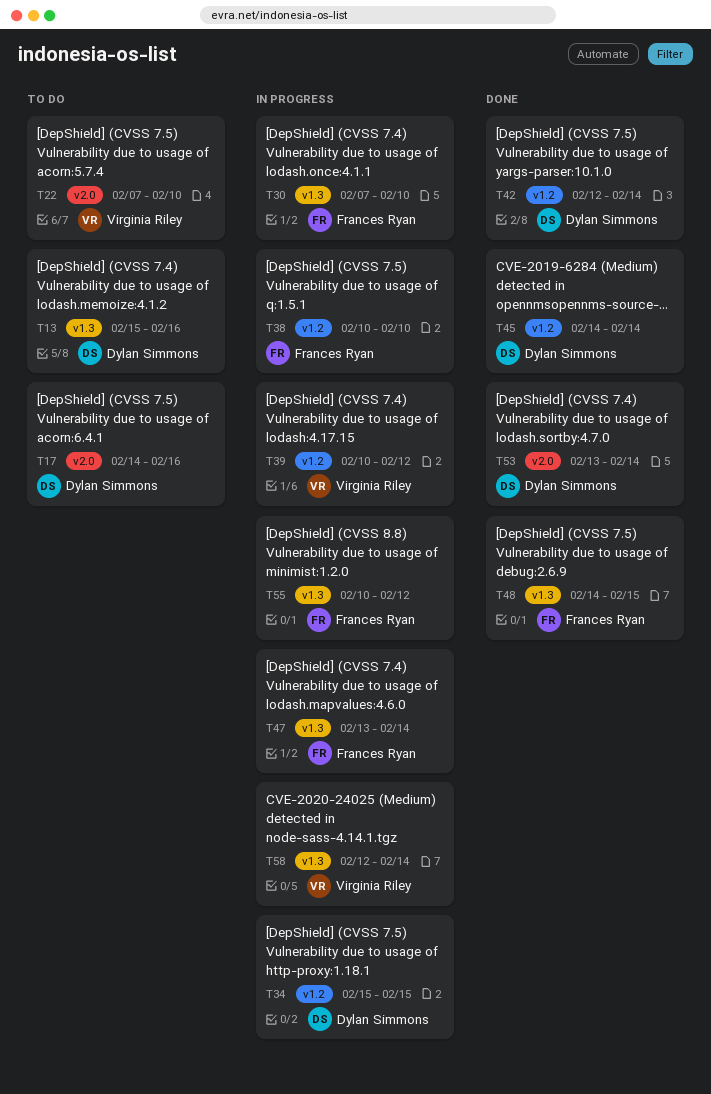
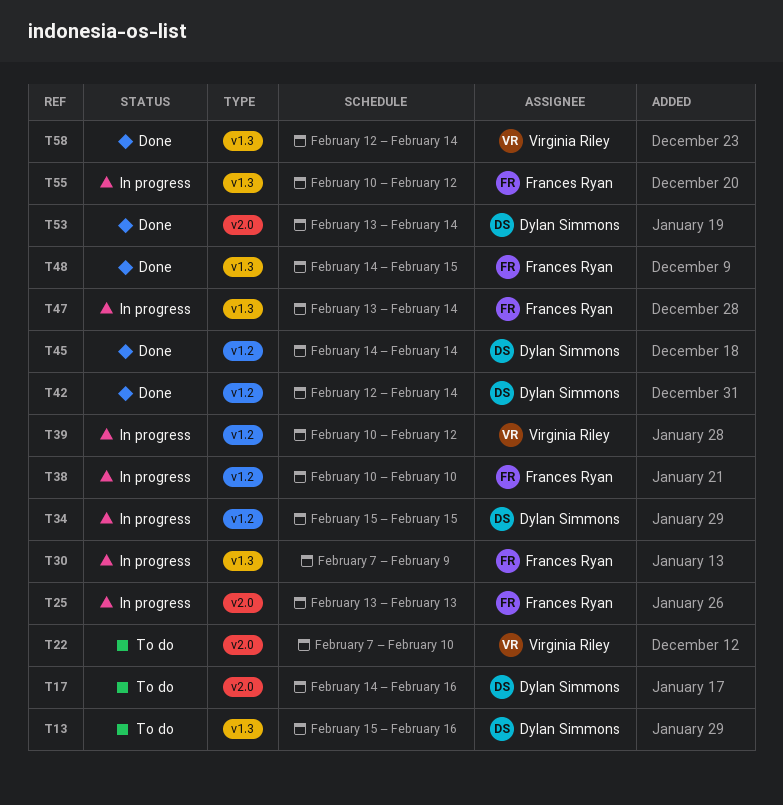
T25: none -> present
T30, due: Feb 10 -> Feb 9
T58, status: In progress -> Done

